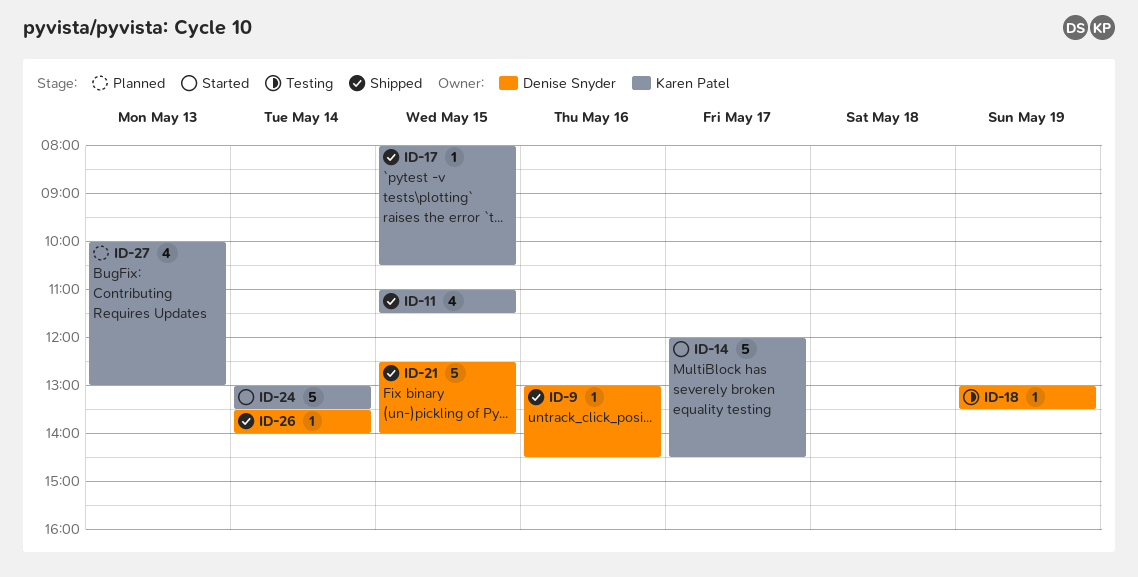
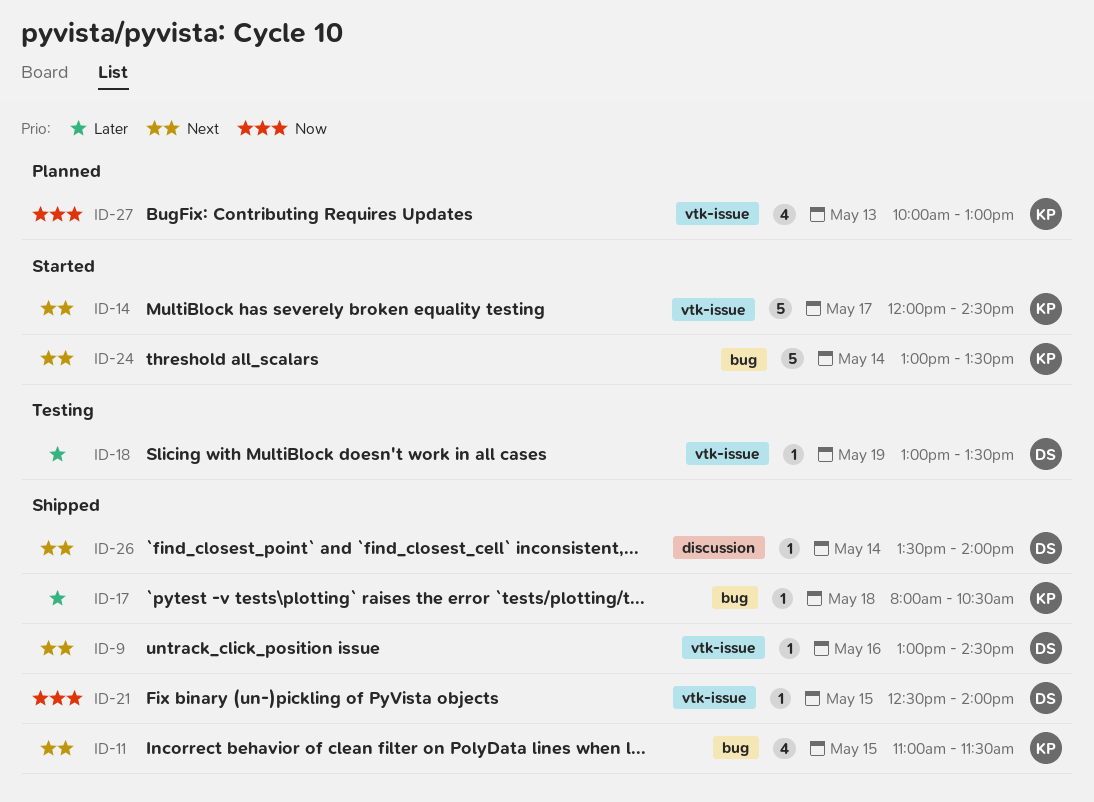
ID-17, day: May 15 -> May 18
ID-21, estimate: 5 -> 1

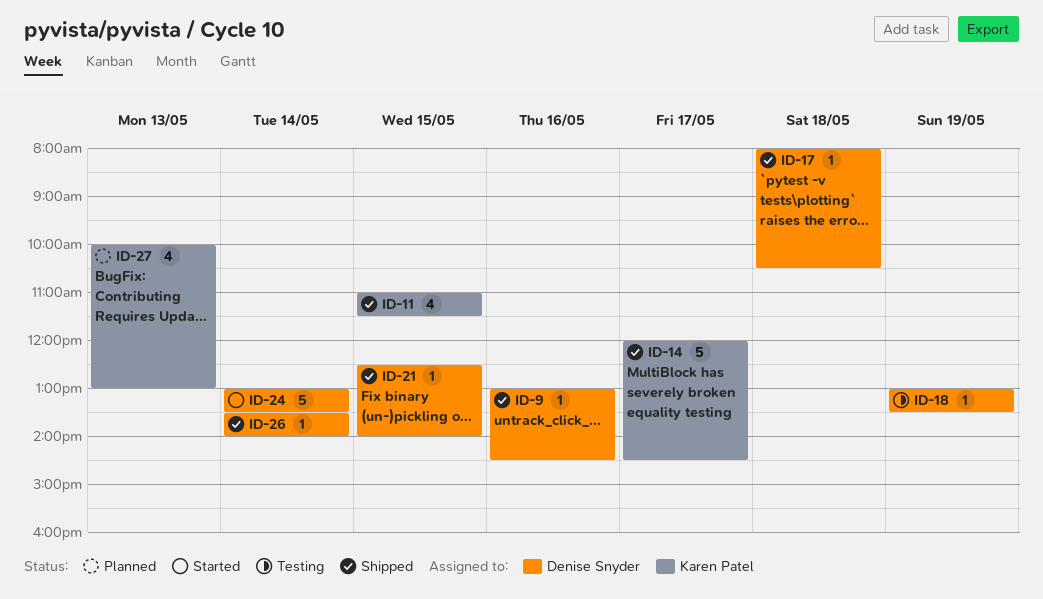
ID-14, status: Started -> Shipped
ID-17, owner: Karen Patel -> Denise Snyder
ID-24, owner: Karen Patel -> Denise Snyder

